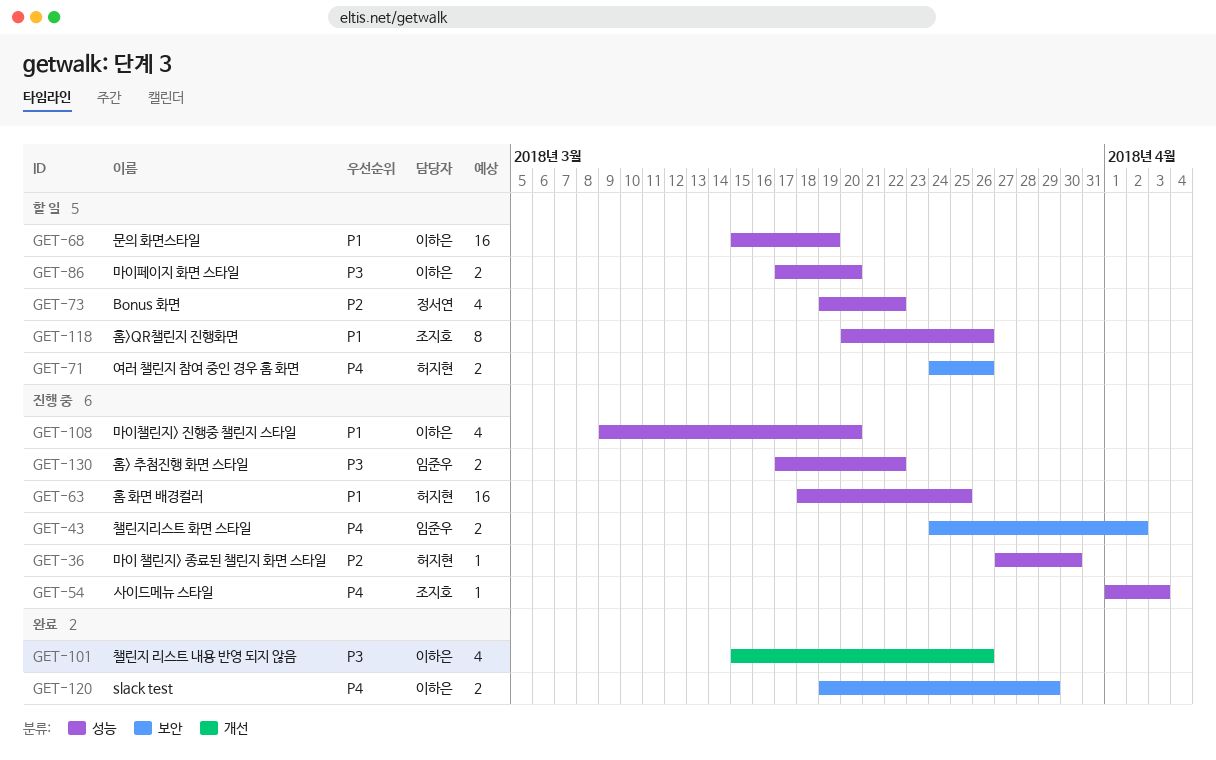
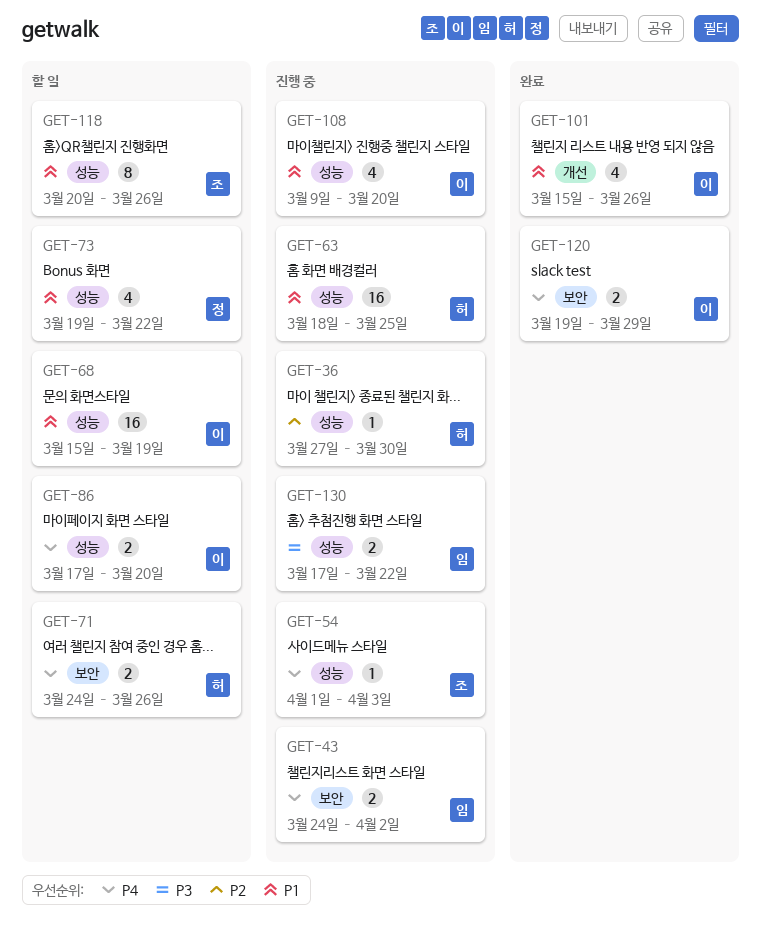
GET-73, priority: P2 -> P1
GET-86, priority: P3 -> P4
GET-101, priority: P3 -> P1

